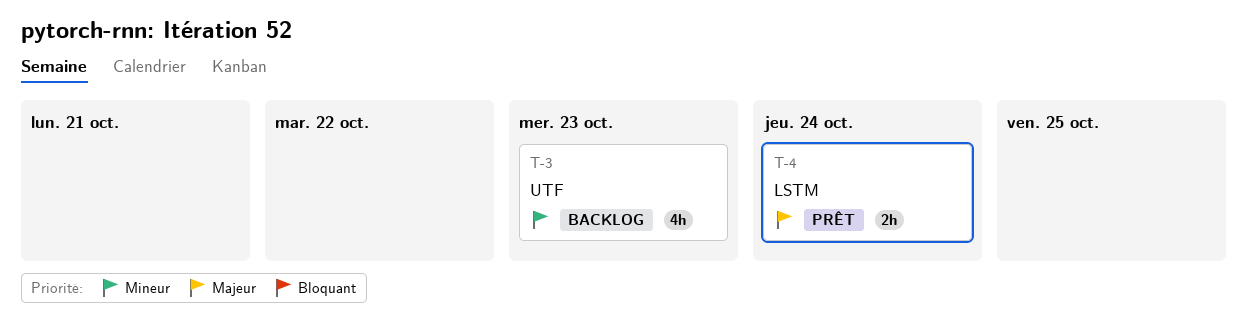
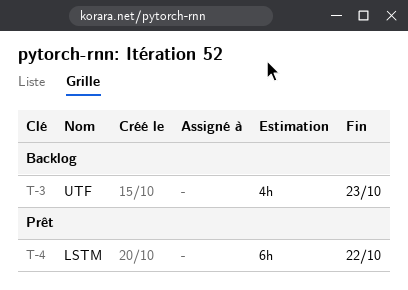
T-4, estimate: 2h -> 6h
T-4, due: Oct 24 -> Oct 22

